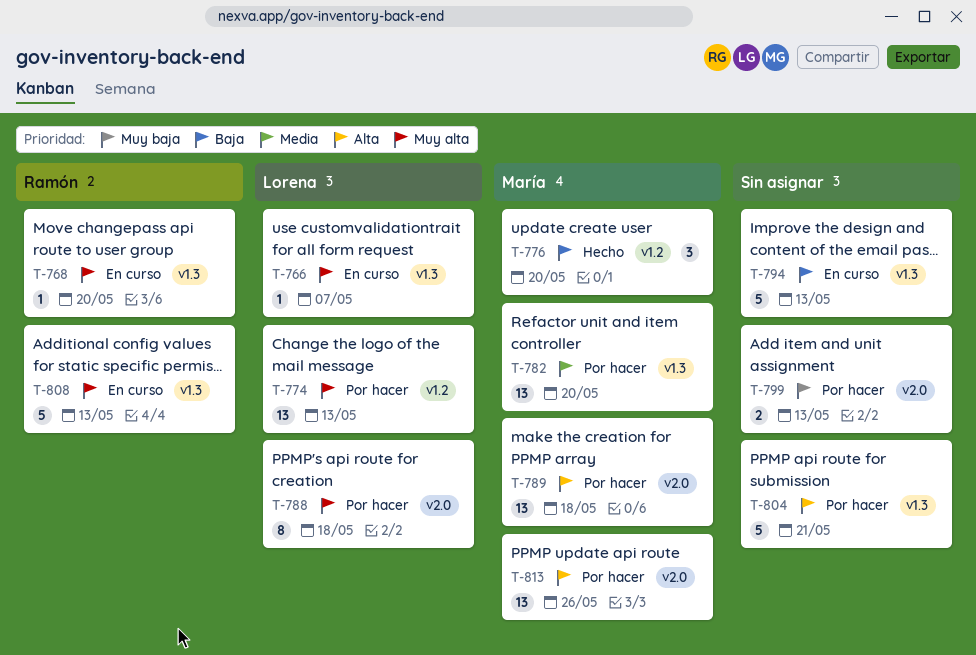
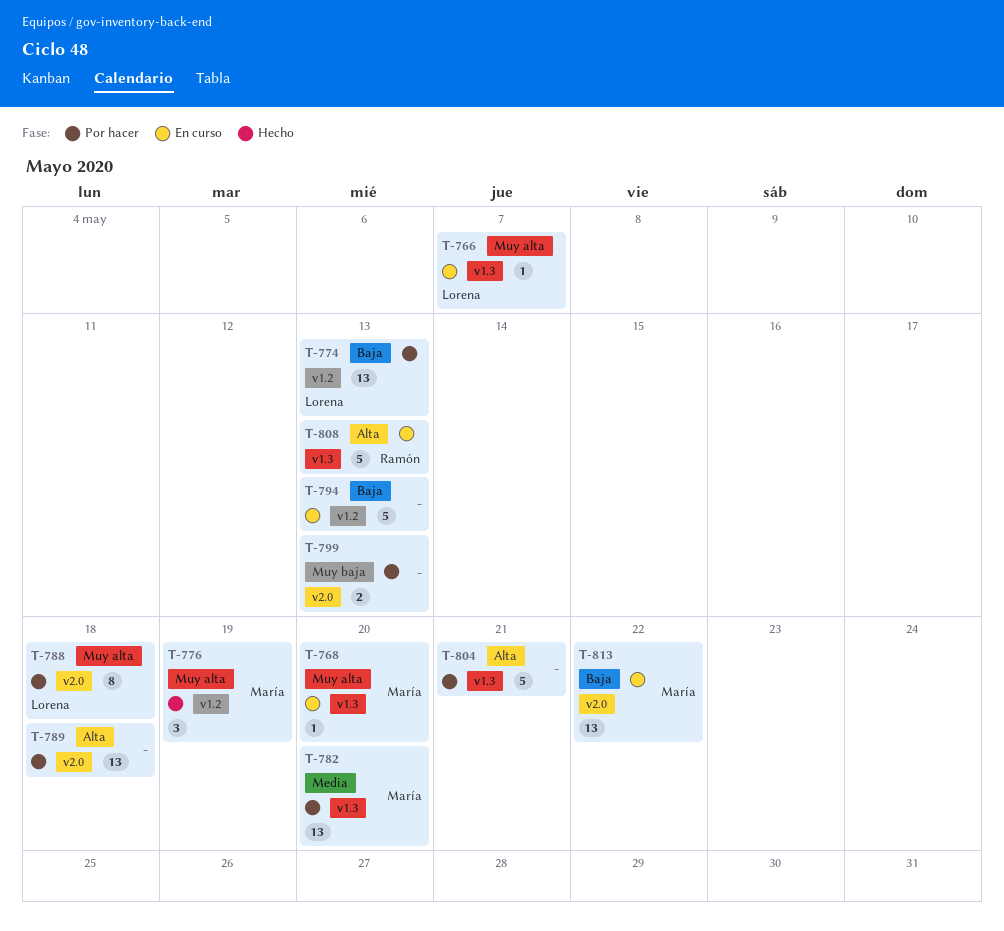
T-768, owner: Ramón -> María
T-774, priority: Muy alta -> Baja
T-776, priority: Baja -> Muy alta
T-776, due: May 20 -> May 19
T-789, owner: María -> none
T-794, label: v1.3 -> v1.2
T-808, priority: Muy alta -> Alta
T-813, status: Por hacer -> En curso
T-813, priority: Alta -> Baja
T-813, due: May 26 -> May 22

